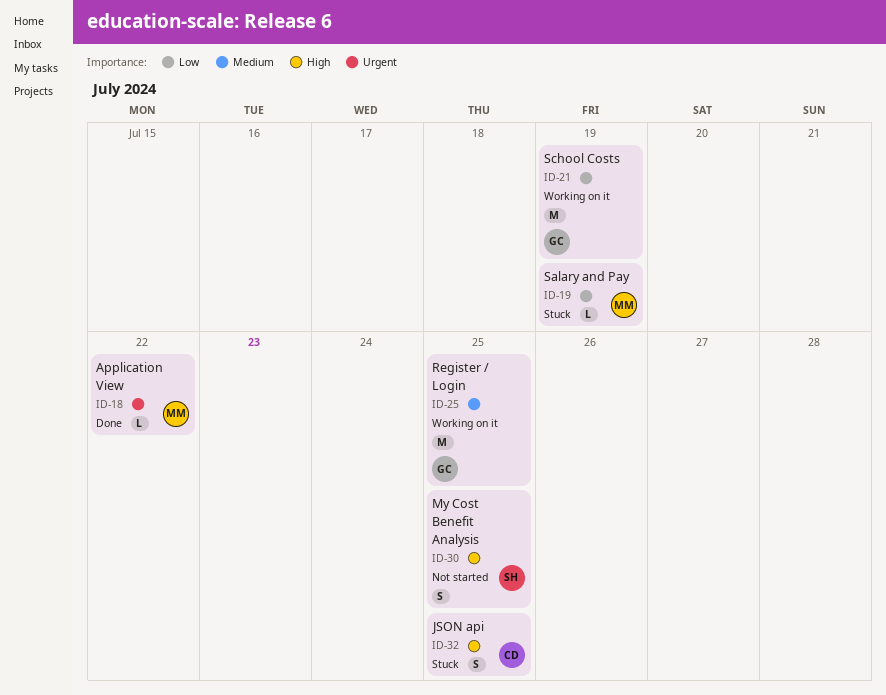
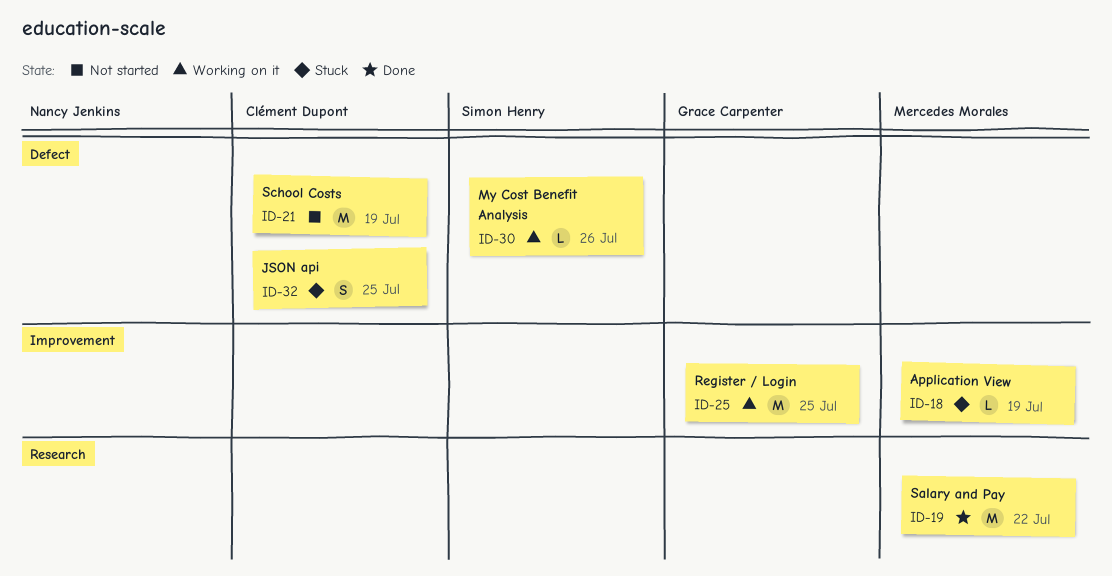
ID-18, status: Done -> Stuck
ID-18, due: Jul 22 -> Jul 19
ID-19, status: Stuck -> Done
ID-19, estimate: L -> M
ID-19, due: Jul 19 -> Jul 22
ID-21, status: Working on it -> Not started
ID-21, owner: Grace Carpenter -> Clément Dupont
ID-30, status: Not started -> Working on it
ID-30, estimate: S -> L
ID-30, due: Jul 25 -> Jul 26

